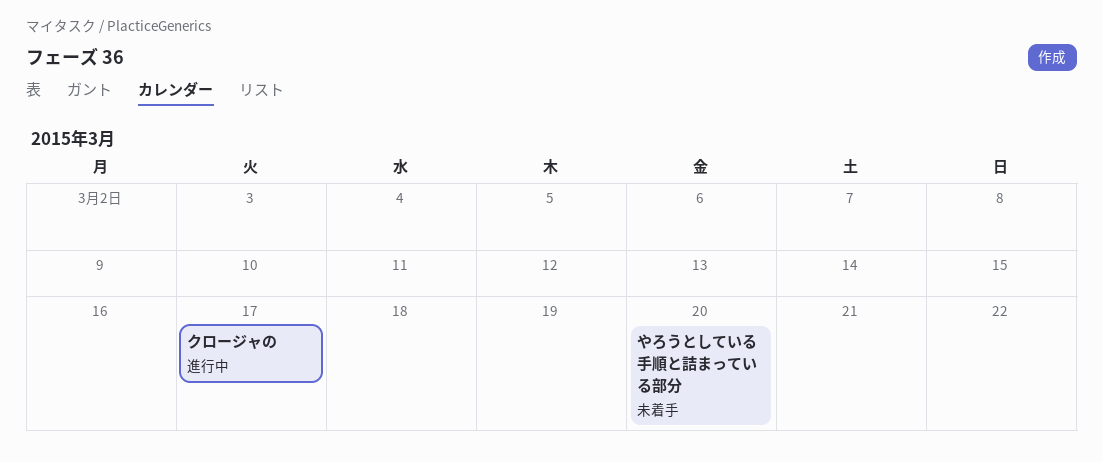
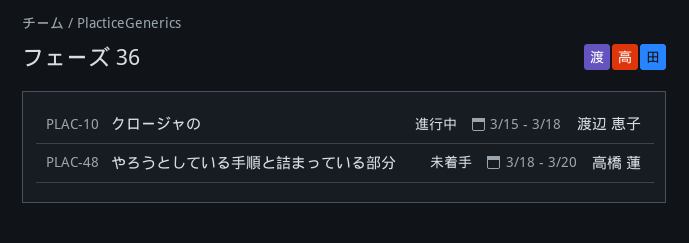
クロージャの, due: Mar 17 -> Mar 18

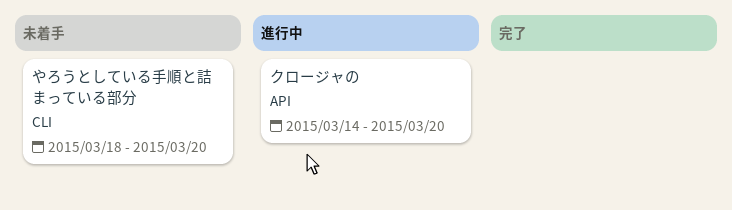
クロージャの, start: Mar 15 -> Mar 14
クロージャの, due: Mar 18 -> Mar 20

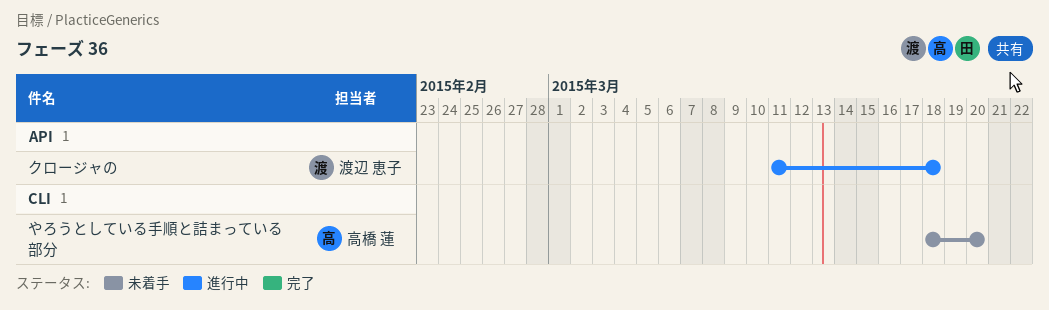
クロージャの, start: Mar 14 -> Mar 11
クロージャの, due: Mar 20 -> Mar 18

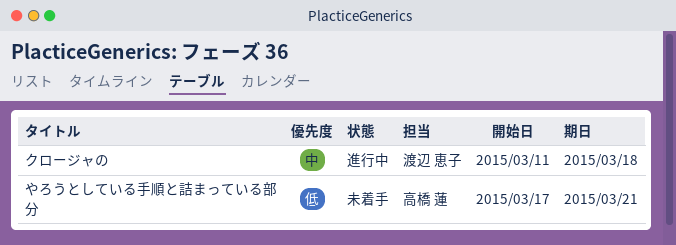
やろうとしている手順と詰まっている部分, start: Mar 18 -> Mar 17
やろうとしている手順と詰まっている部分, due: Mar 20 -> Mar 21

